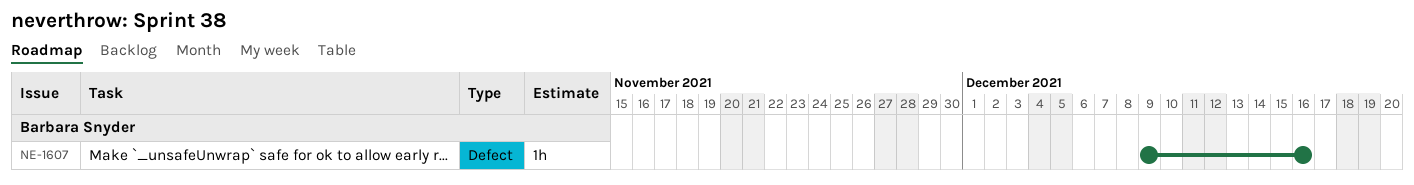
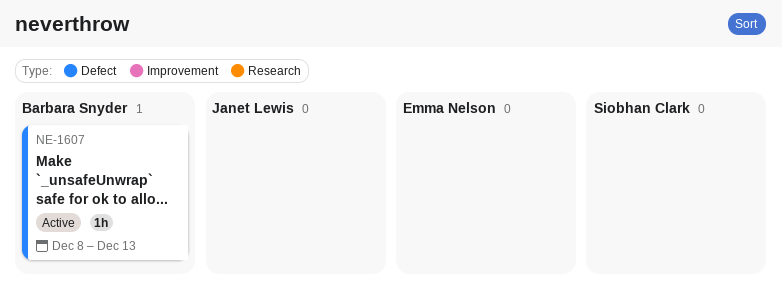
NE-1607, start: Dec 9 -> Dec 8
NE-1607, due: Dec 16 -> Dec 13

